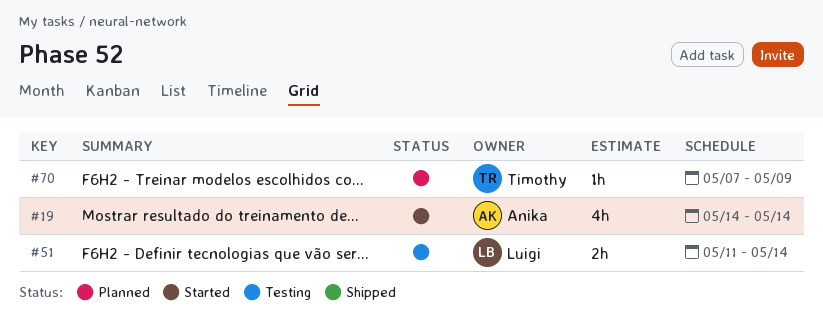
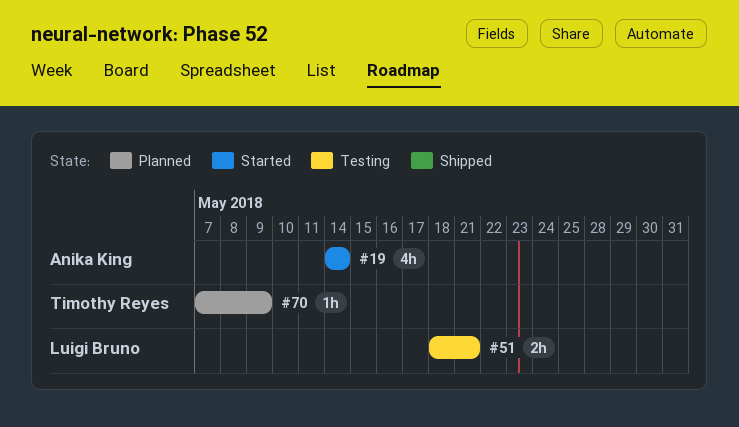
#51, start: May 11 -> May 18
#51, due: May 14 -> May 21

